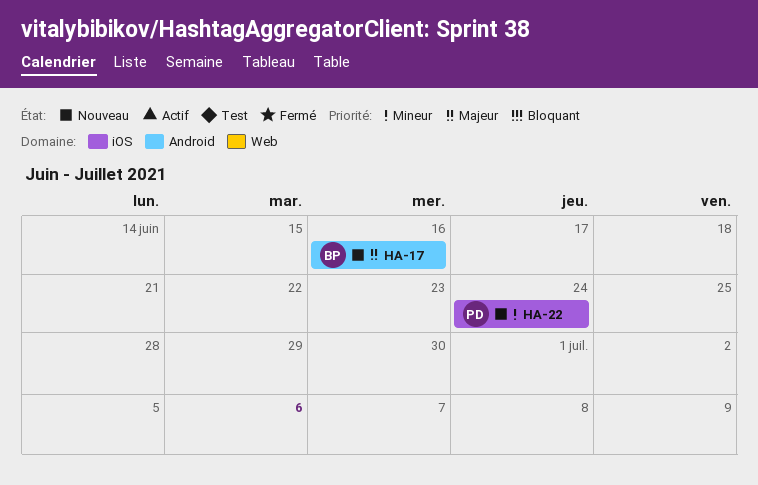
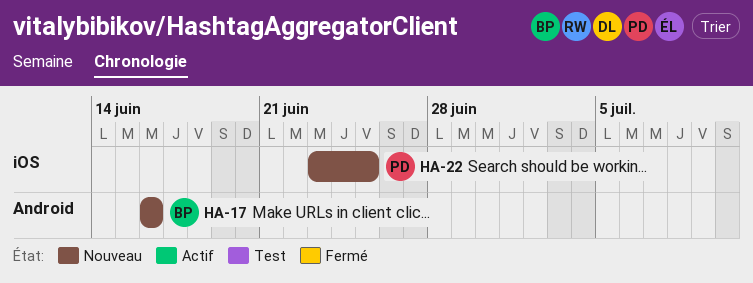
HA-22, start: Jun 24 -> Jun 23
HA-22, due: Jun 24 -> Jun 25

